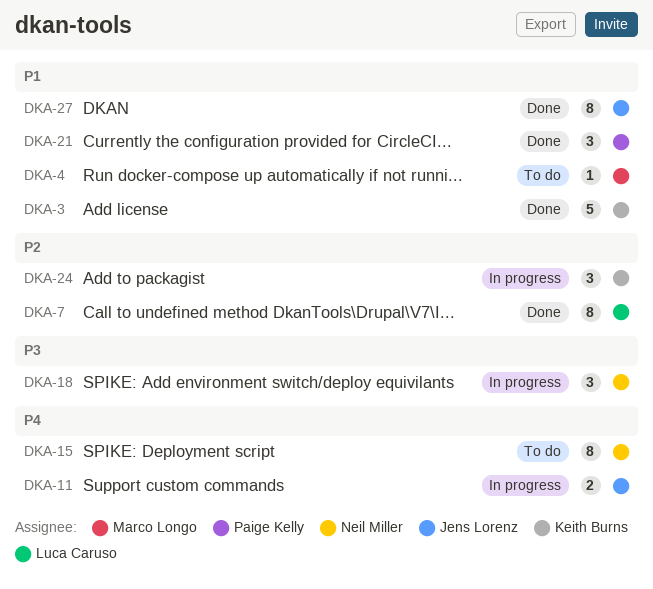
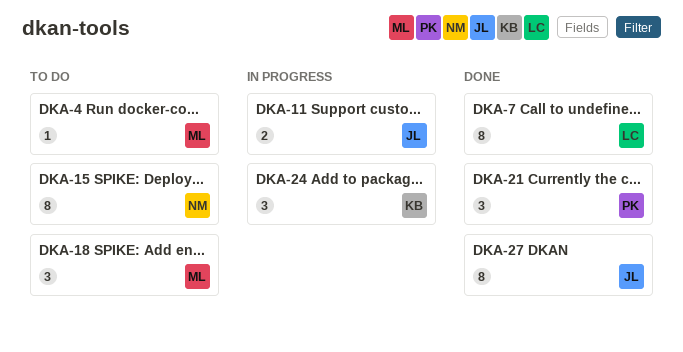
DKA-3: present -> none
DKA-18, status: In progress -> To do
DKA-18, owner: Neil Miller -> Marco Longo

